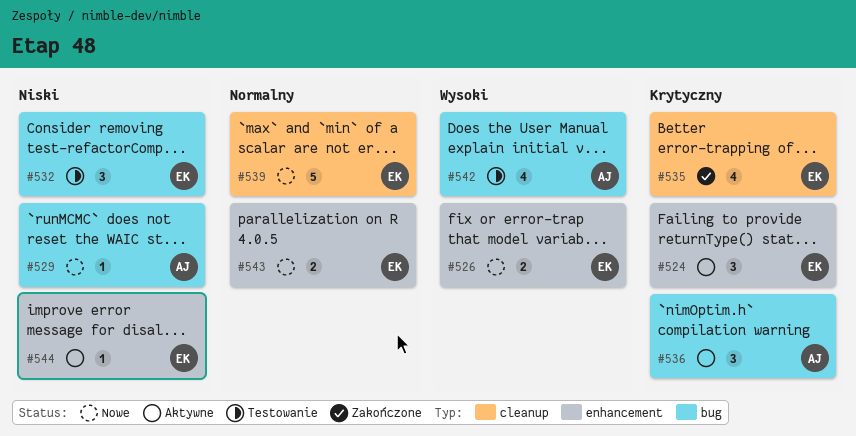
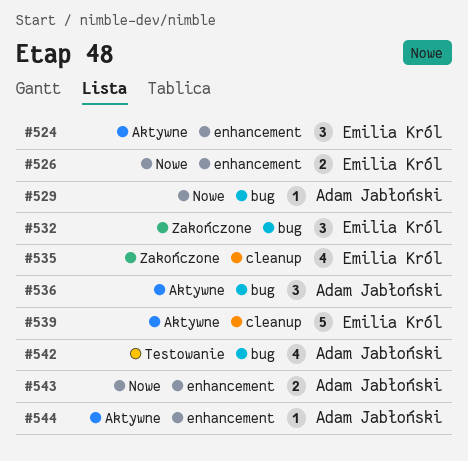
#532, status: Testowanie -> Zakończone
#539, status: Nowe -> Aktywne
#543, owner: Emilia Król -> Adam Jabłoński
#544, owner: Emilia Król -> Adam Jabłoński

